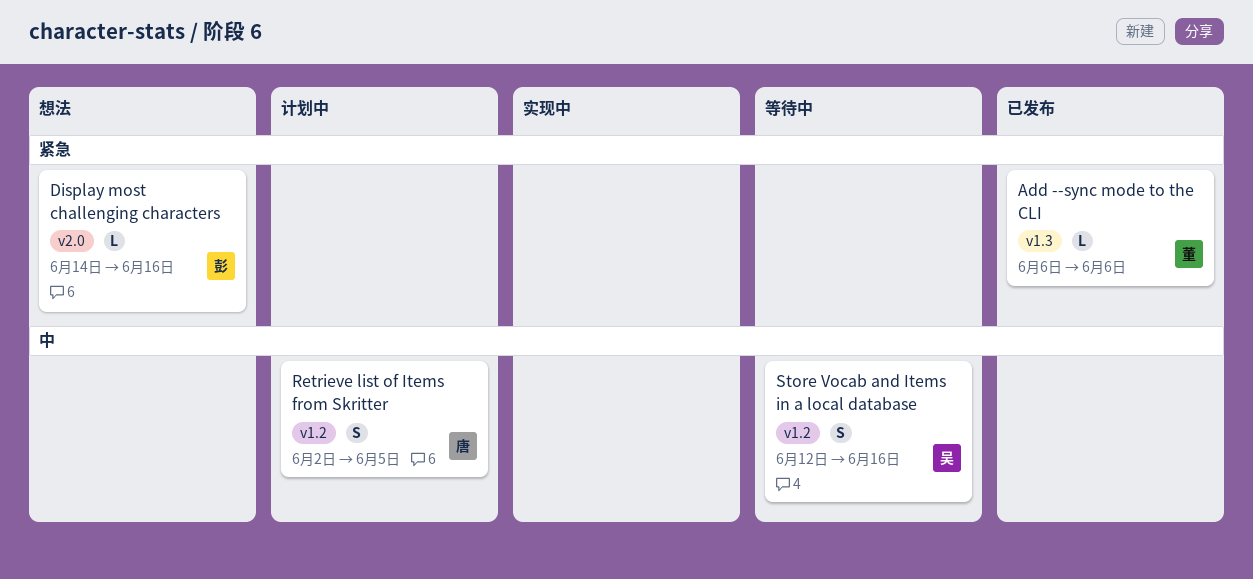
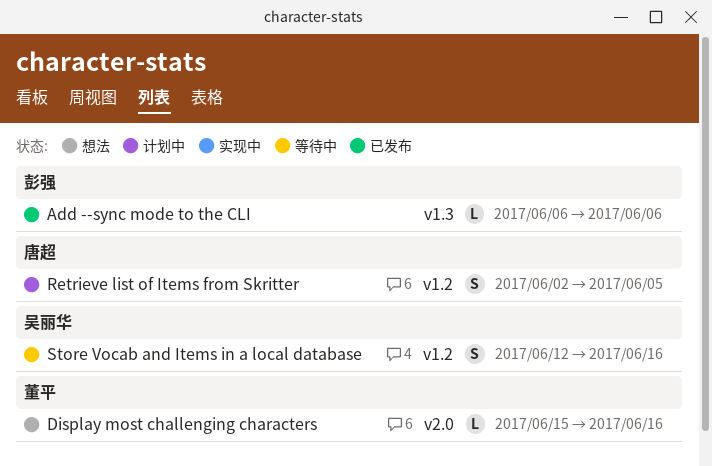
Add --sync mode to the CLI, owner: 董平 -> 彭强
Display most challenging characters, owner: 彭强 -> 董平
Display most challenging characters, start: Jun 14 -> Jun 15

